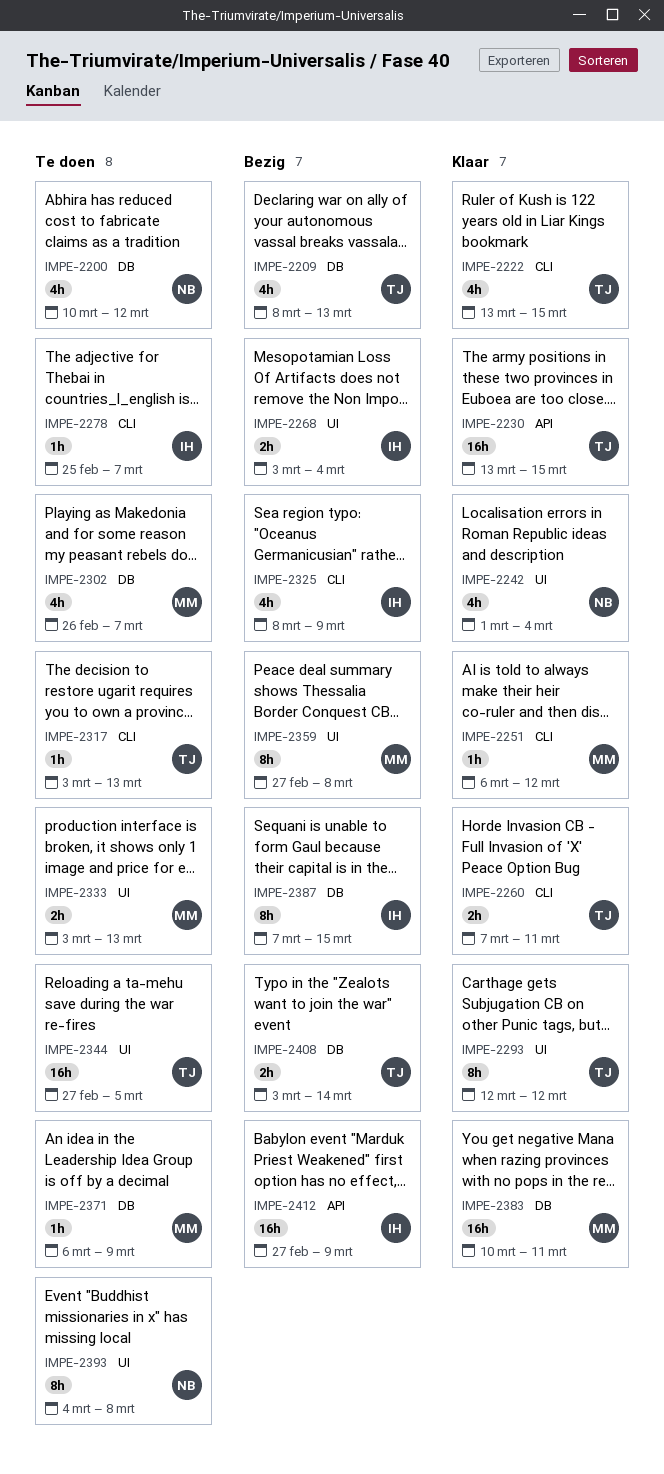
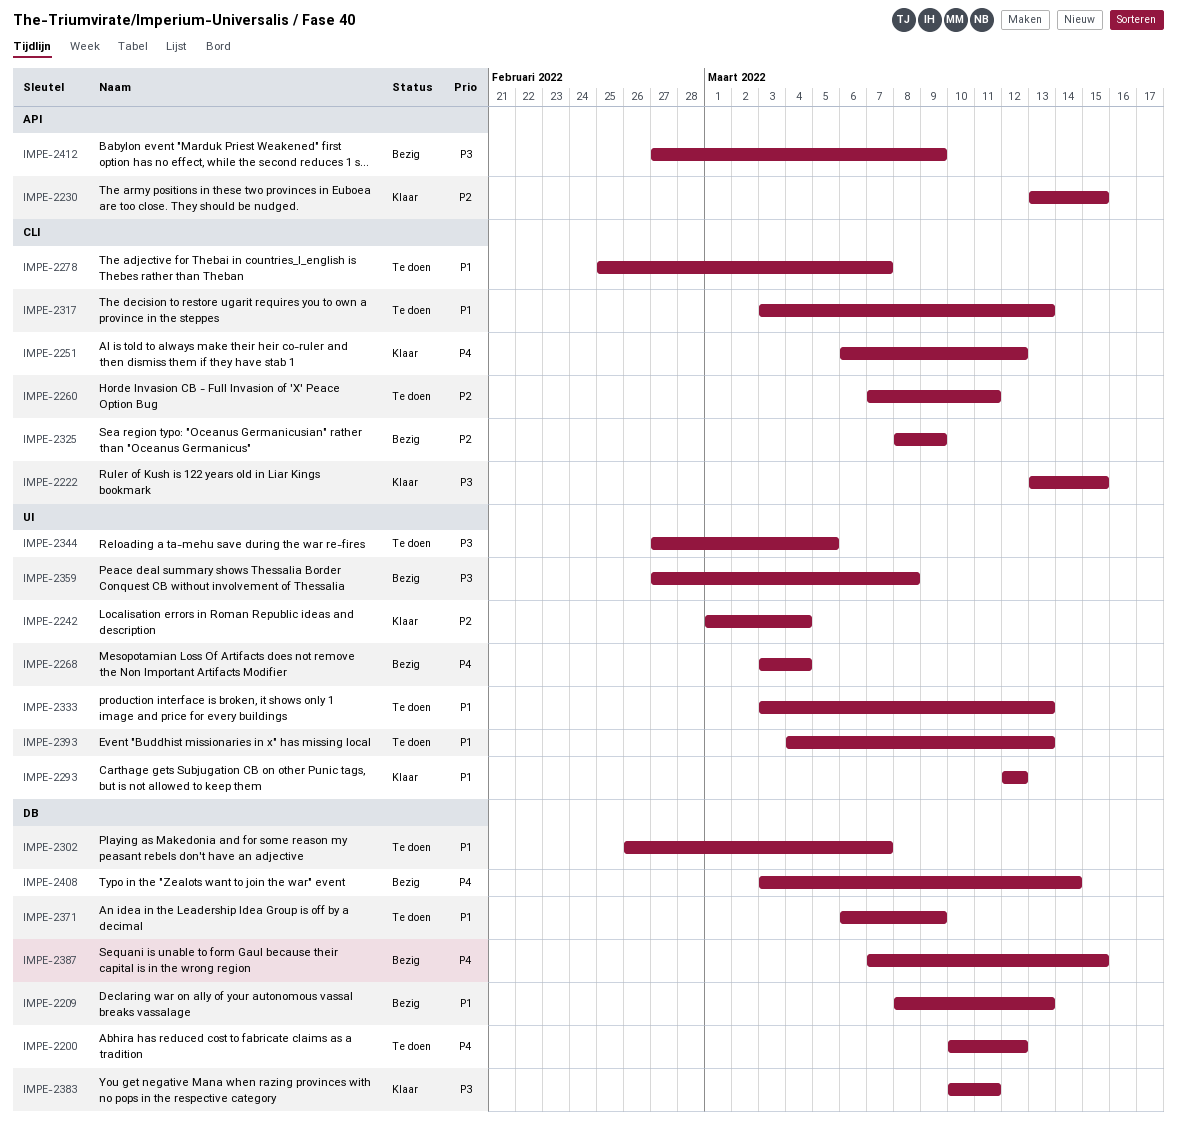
IMPE-2260, status: Klaar -> Te doen
IMPE-2393, due: Mar 8 -> Mar 13

